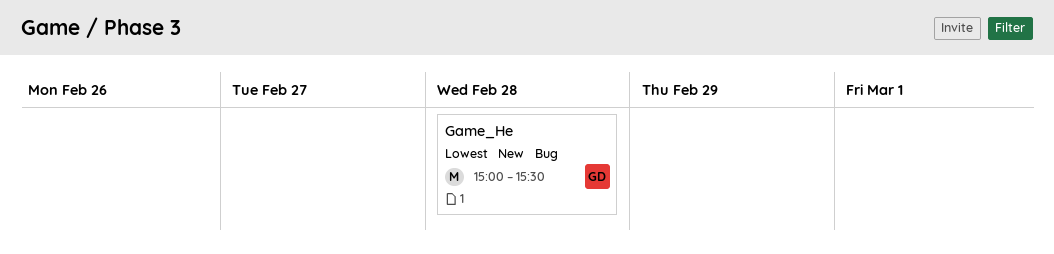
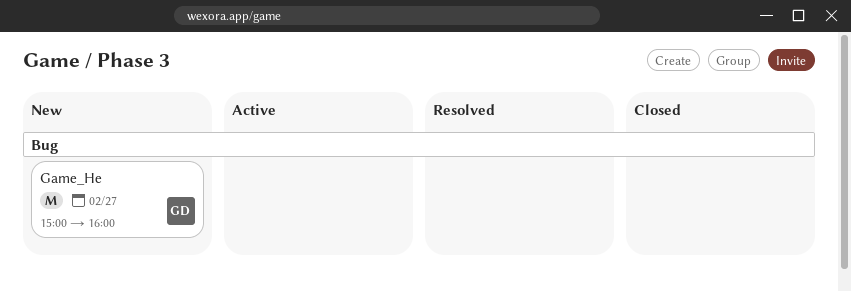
Game_He, day: Feb 28 -> Feb 27
Game_He, ends: 15:30 -> 16:00

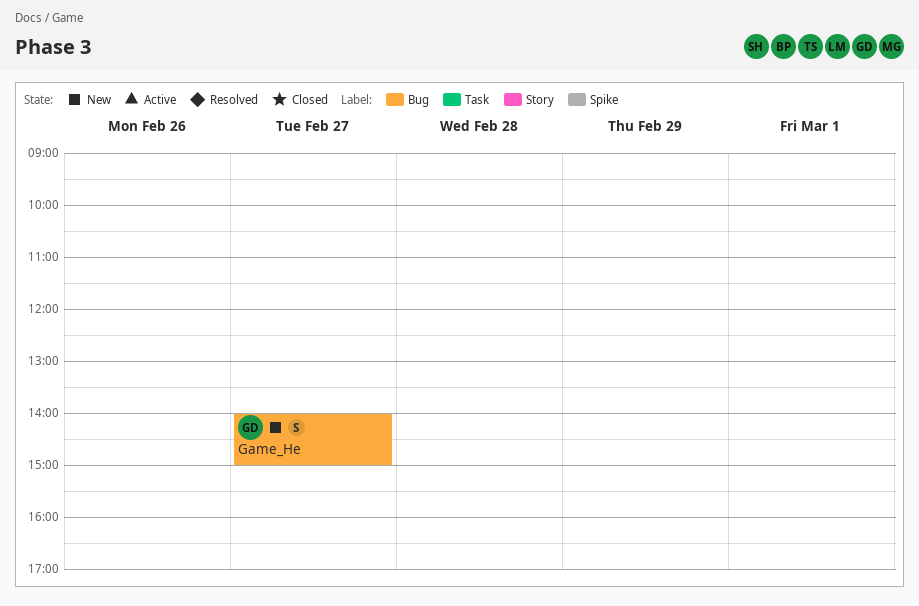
Game_He, estimate: M -> S
Game_He, begins: 15:00 -> 14:00
Game_He, ends: 16:00 -> 15:00

